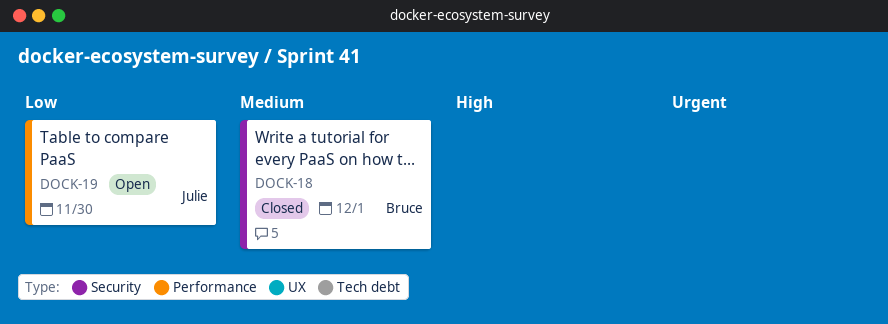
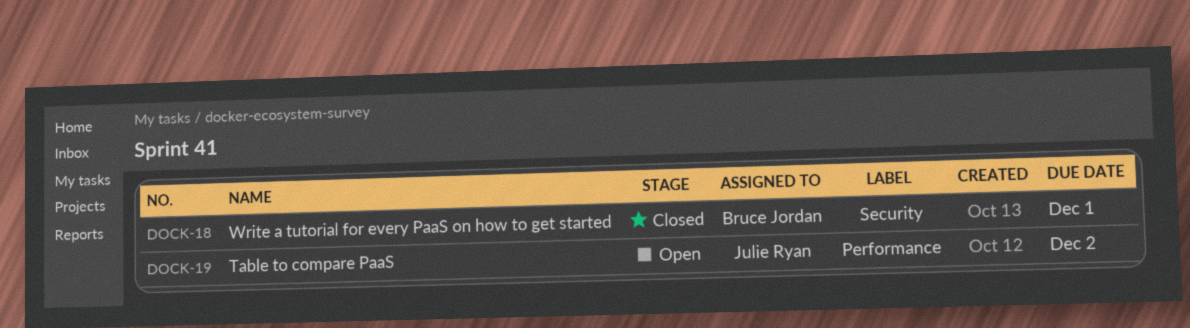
DOCK-19, due: Nov 30 -> Dec 2

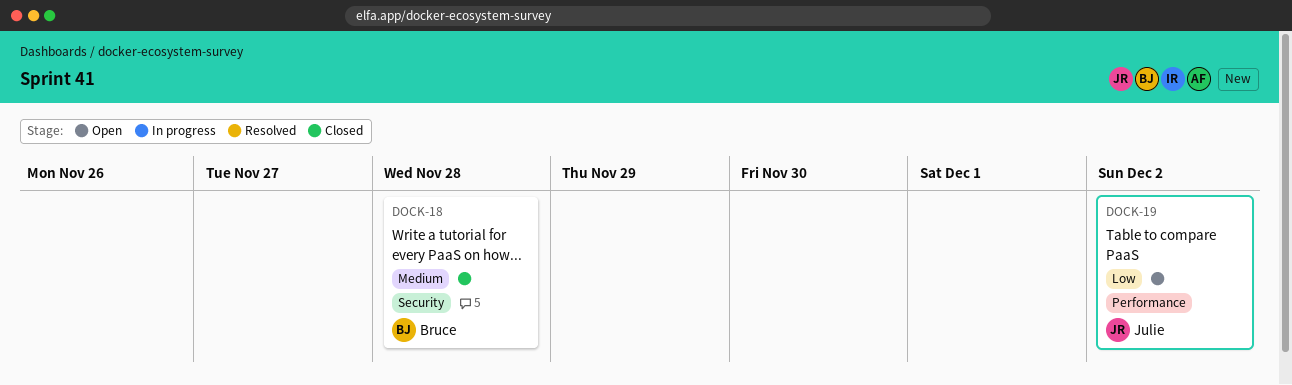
DOCK-18, due: Dec 1 -> Nov 28

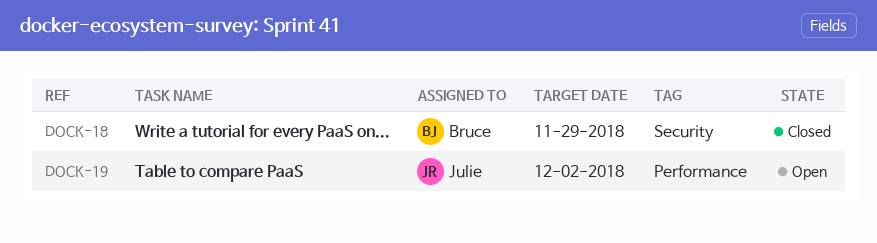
DOCK-18, due: Nov 28 -> Nov 29

